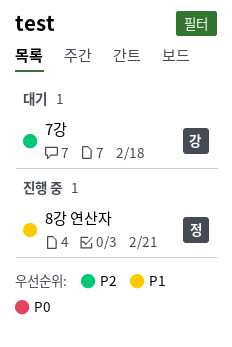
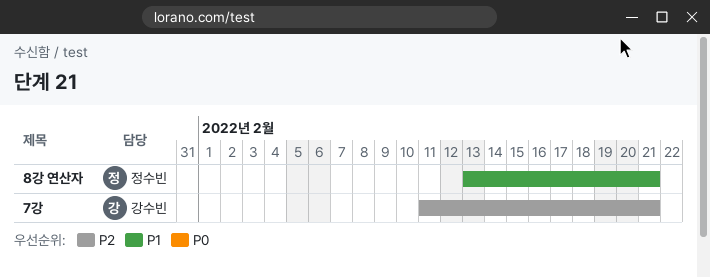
7강, due: Feb 18 -> Feb 21

